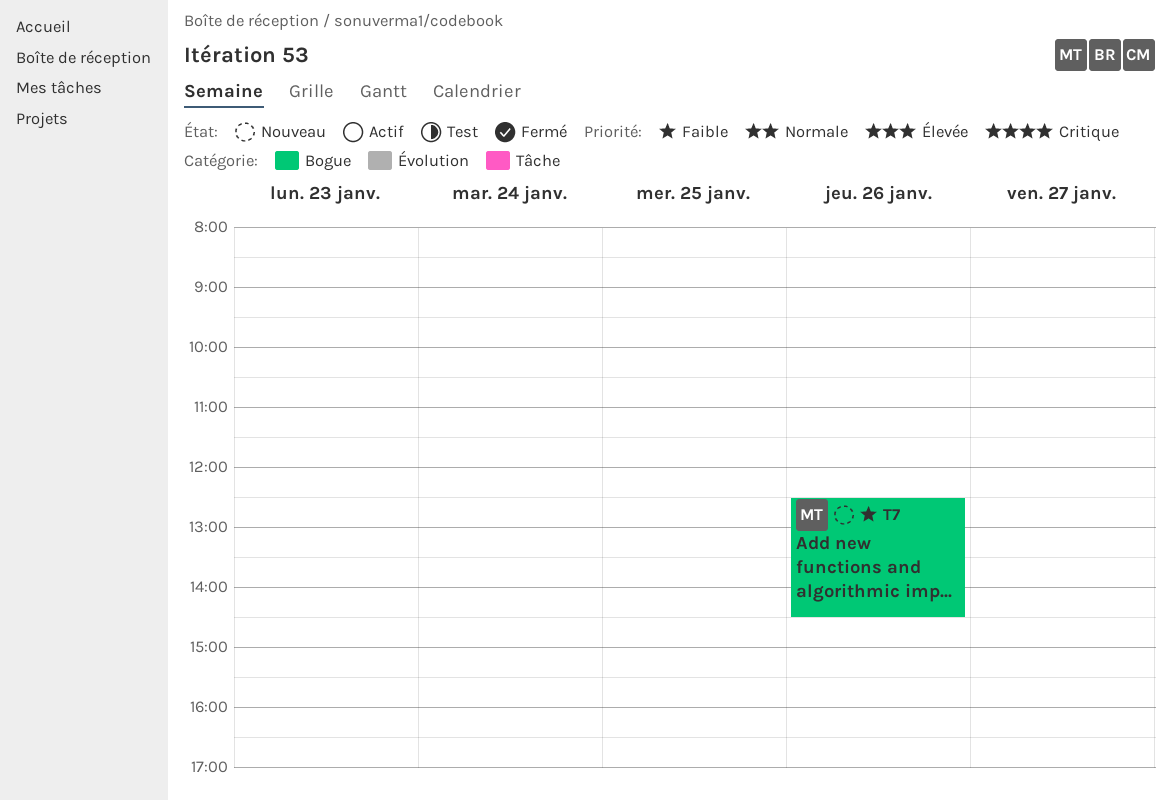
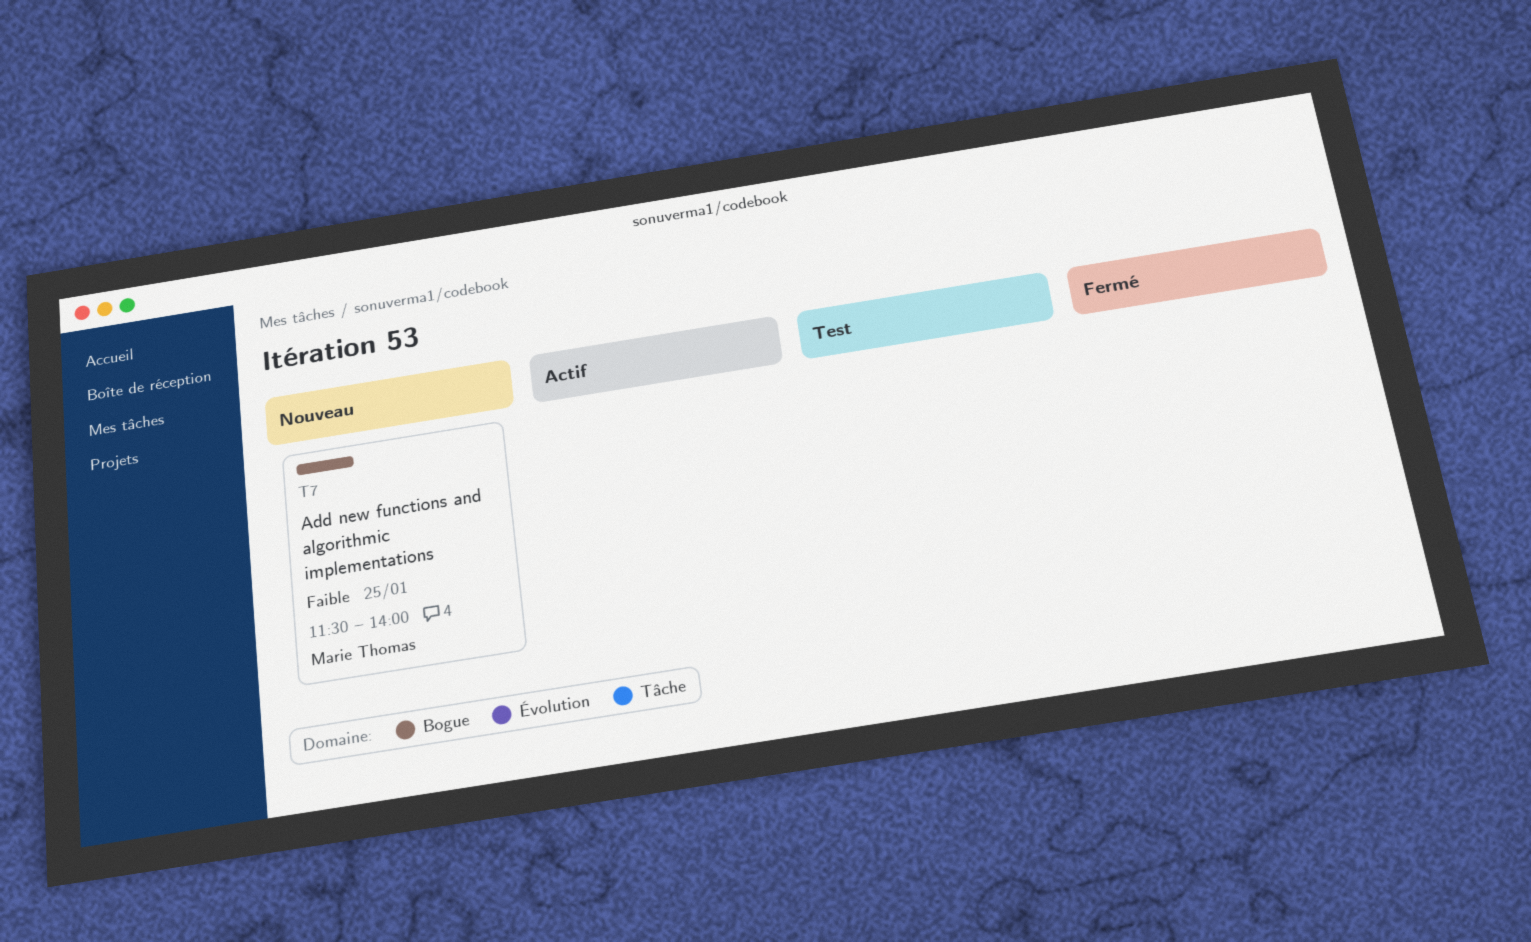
T7, day: Jan 26 -> Jan 25
T7, begins: 12:30 -> 11:30
T7, ends: 14:30 -> 14:00

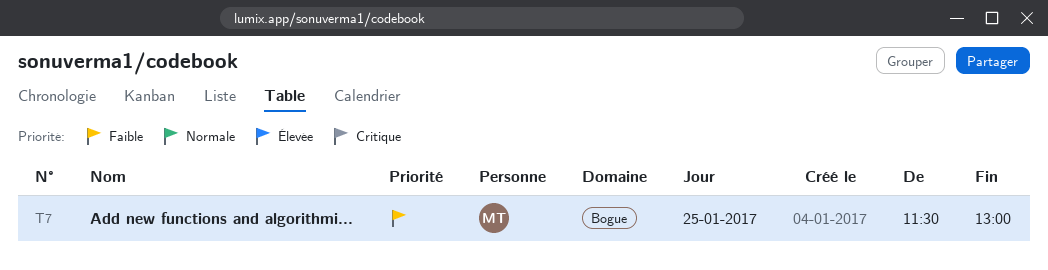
T7, ends: 14:00 -> 13:00

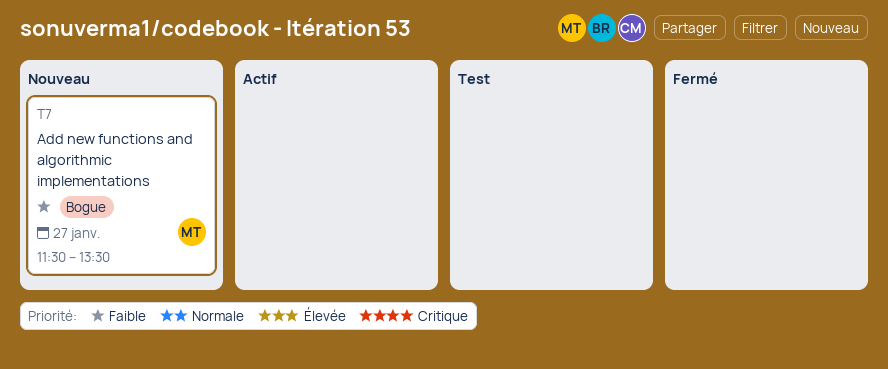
T7, day: Jan 25 -> Jan 27
T7, ends: 13:00 -> 13:30

